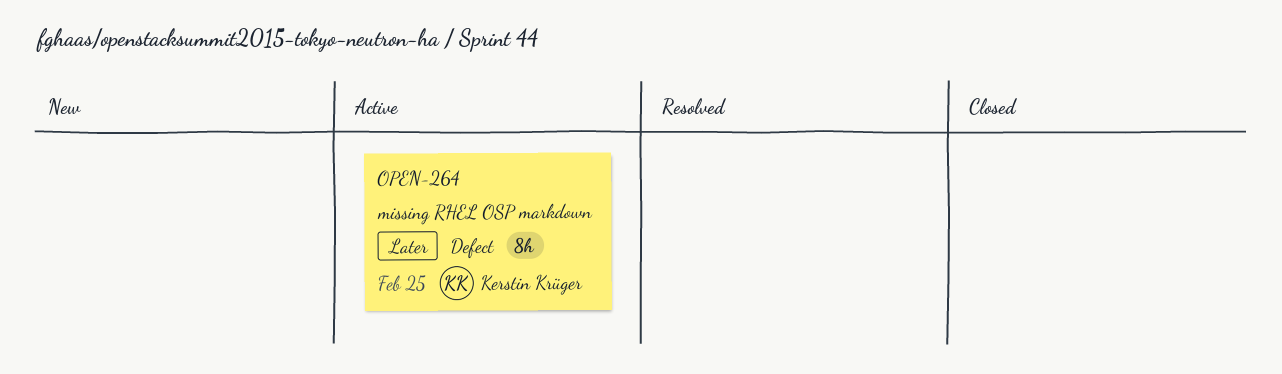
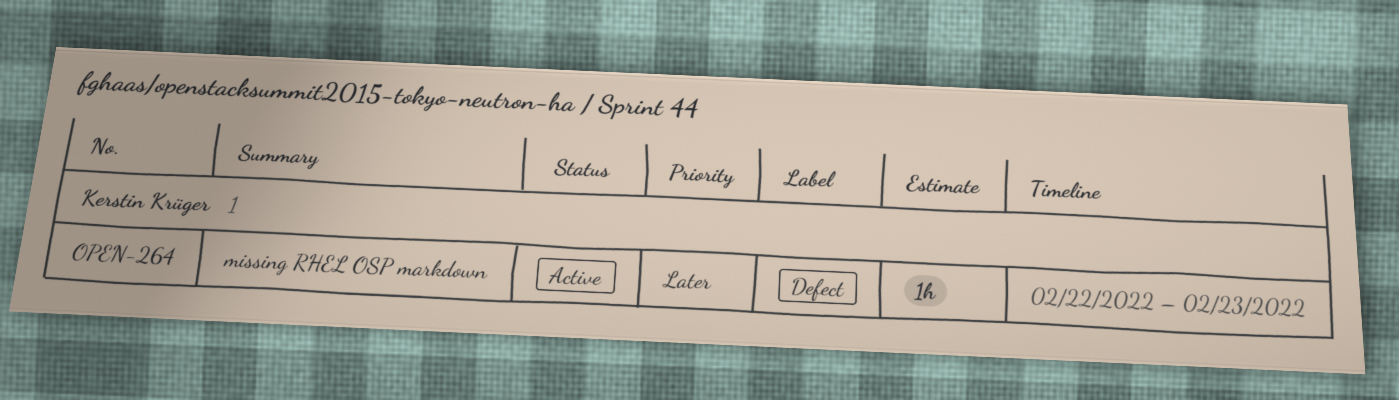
OPEN-264, estimate: 8h -> 1h
OPEN-264, due: Feb 25 -> Feb 23

